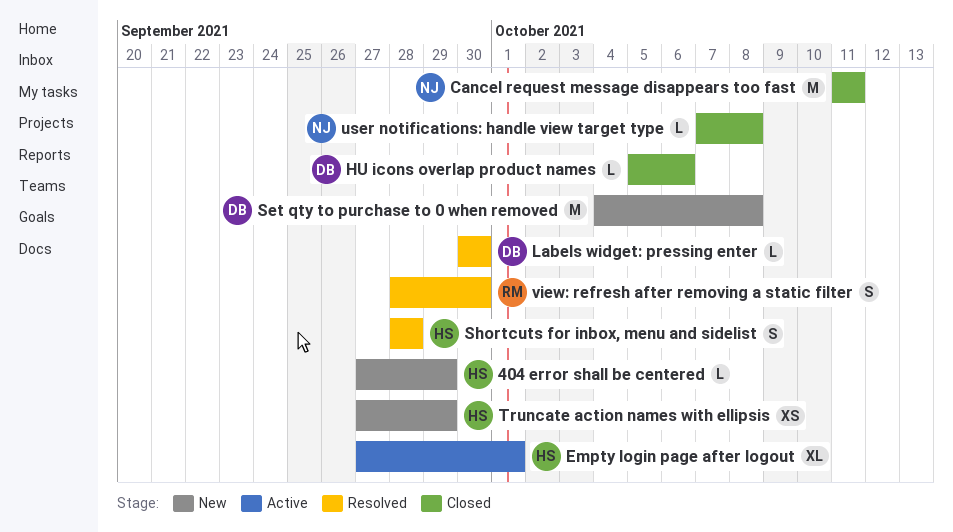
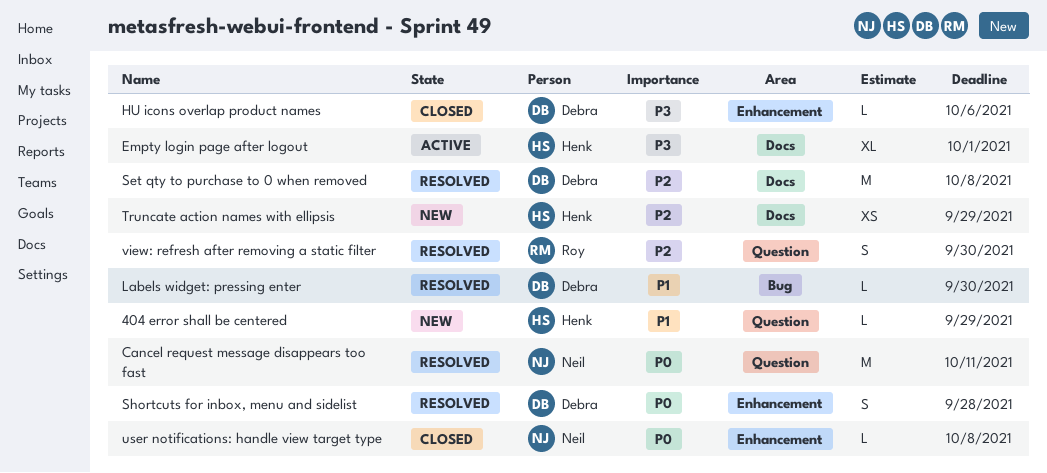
Cancel request message disappears too fast, status: Closed -> Resolved
Set qty to purchase to 0 when removed, status: New -> Resolved
Shortcuts for inbox, menu and sidelist, owner: Henk -> Debra

